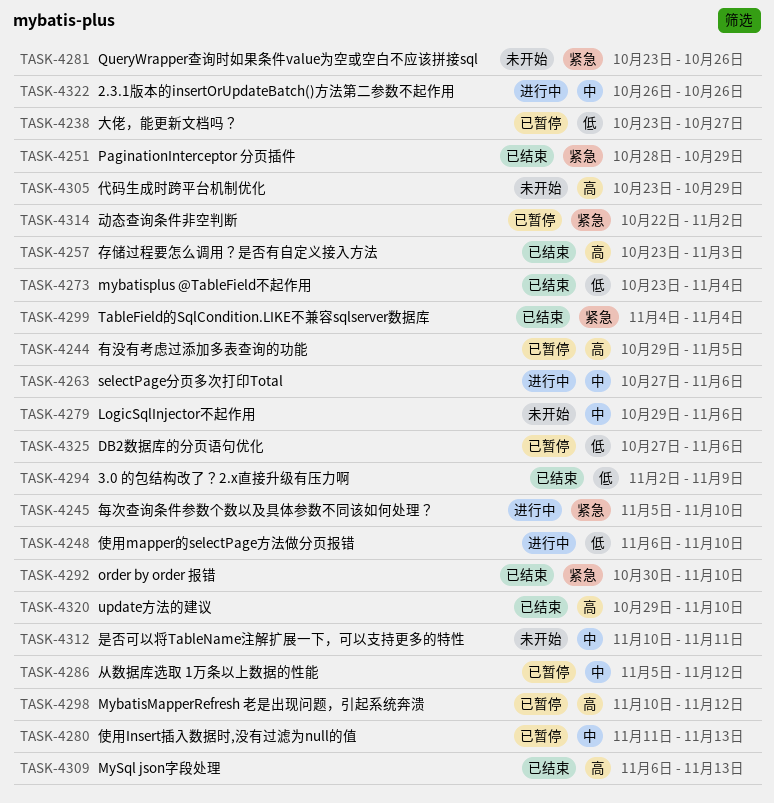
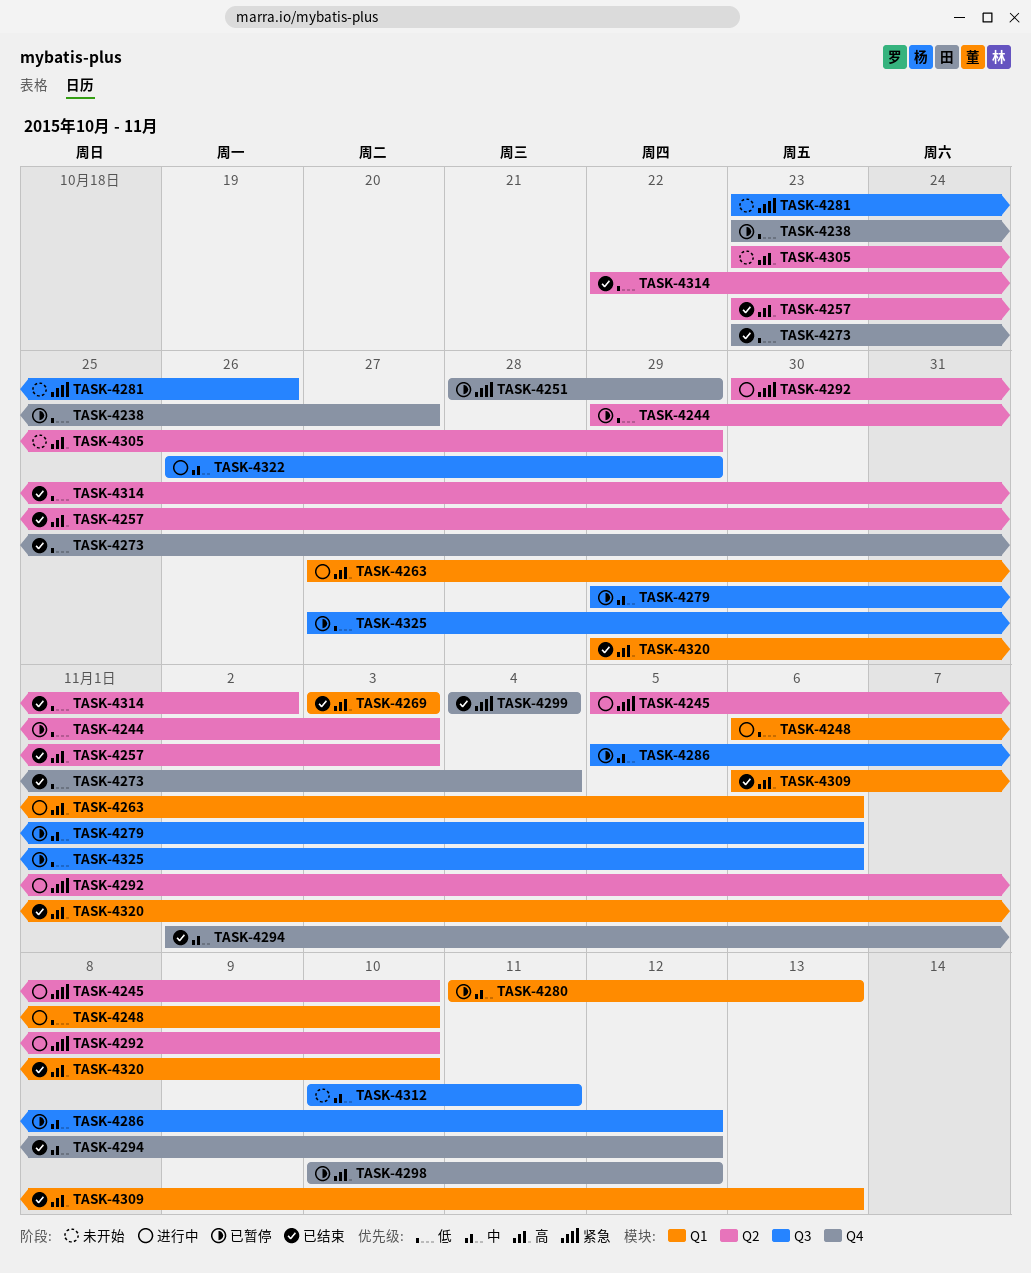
TASK-4244, priority: 高 -> 低
TASK-4244, due: Nov 5 -> Nov 3
TASK-4251, status: 已结束 -> 已暂停
TASK-4263, priority: 中 -> 高
TASK-4269: none -> present
TASK-4279, status: 未开始 -> 已暂停
TASK-4292, status: 已结束 -> 进行中
TASK-4294, priority: 低 -> 中
TASK-4294, due: Nov 9 -> Nov 12
TASK-4314, status: 已暂停 -> 已结束
TASK-4314, priority: 紧急 -> 低
TASK-4322, due: Oct 26 -> Oct 29

